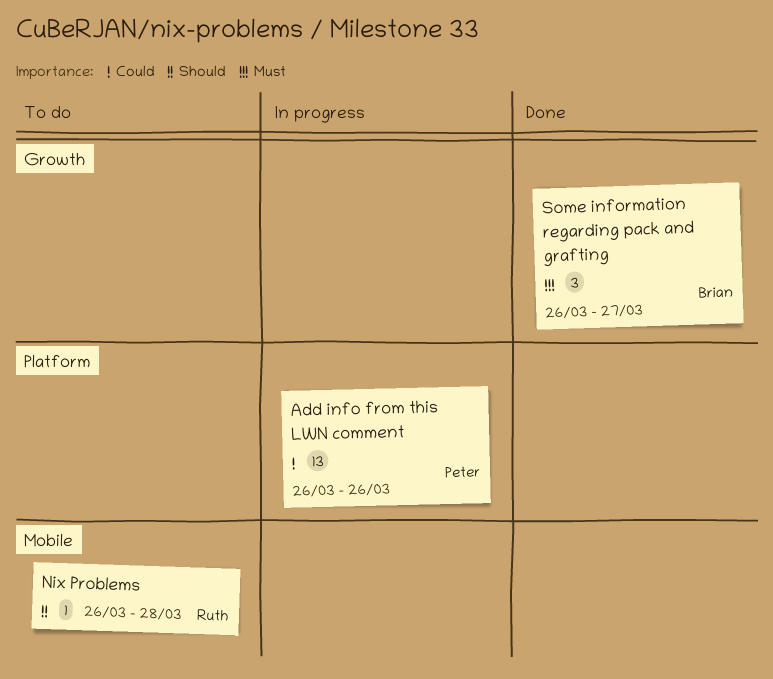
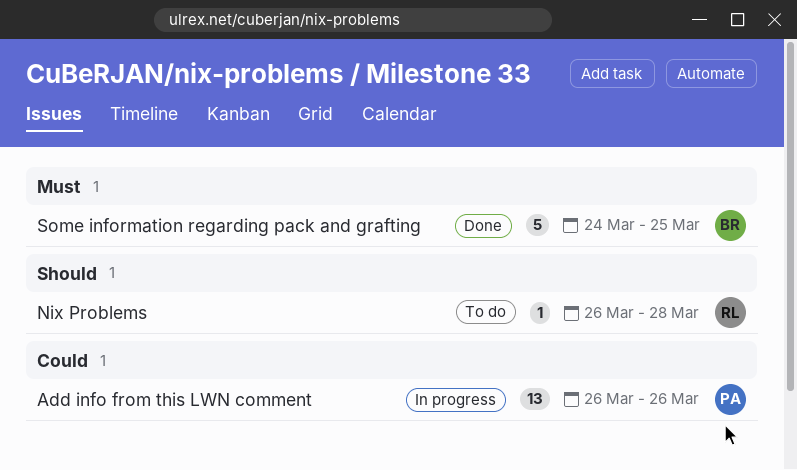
Some information regarding pack and grafting, estimate: 3 -> 5
Some information regarding pack and grafting, start: Mar 26 -> Mar 24
Some information regarding pack and grafting, due: Mar 27 -> Mar 25

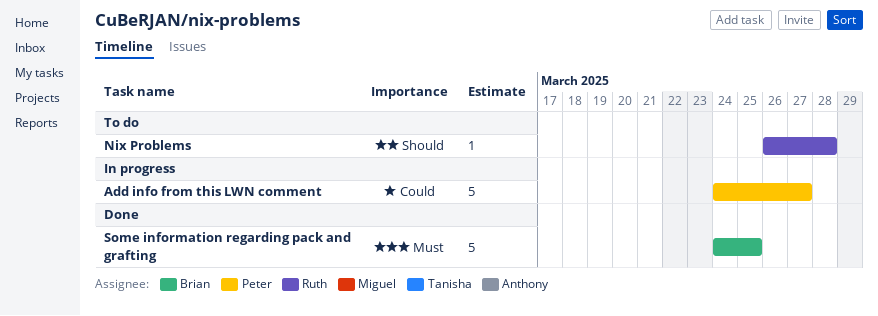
Add info from this LWN comment, estimate: 13 -> 5
Add info from this LWN comment, start: Mar 26 -> Mar 24
Add info from this LWN comment, due: Mar 26 -> Mar 27

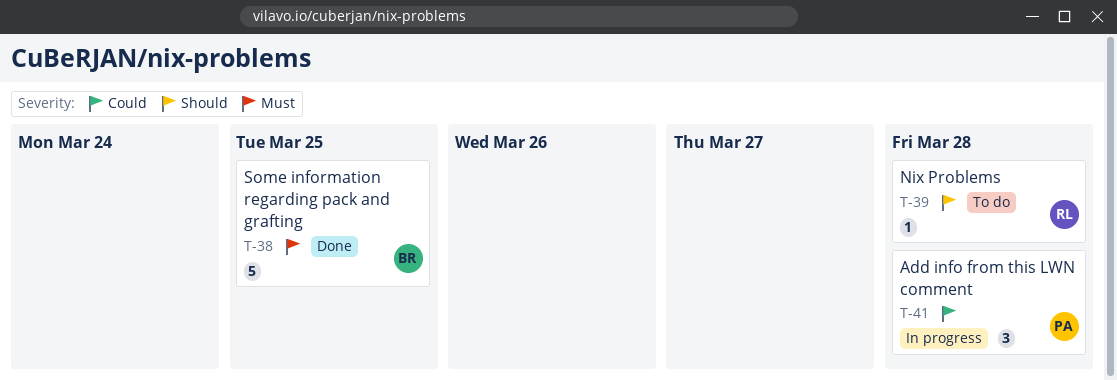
Add info from this LWN comment, estimate: 5 -> 3
Add info from this LWN comment, due: Mar 27 -> Mar 28

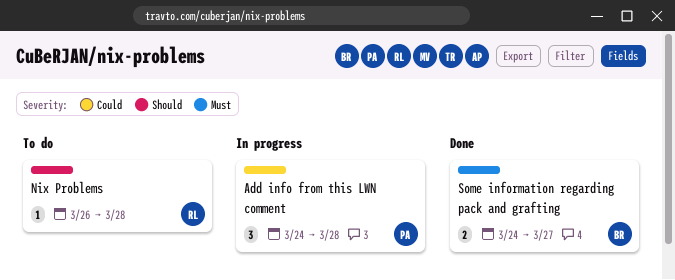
Some information regarding pack and grafting, estimate: 5 -> 2
Some information regarding pack and grafting, due: Mar 25 -> Mar 27

